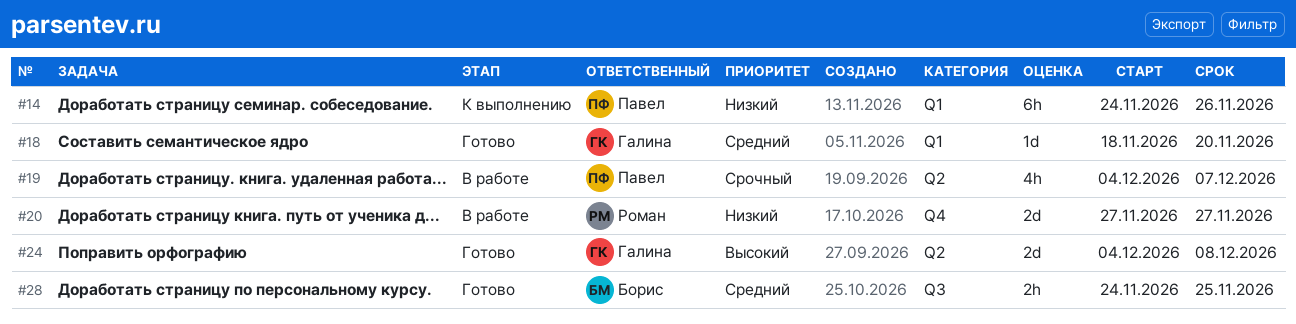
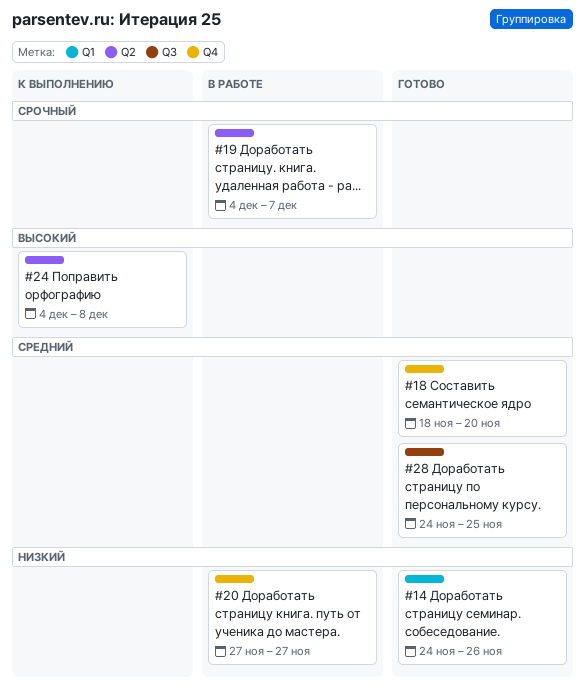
#14, status: К выполнению -> Готово
#18, label: Q1 -> Q4
#24, status: Готово -> К выполнению

